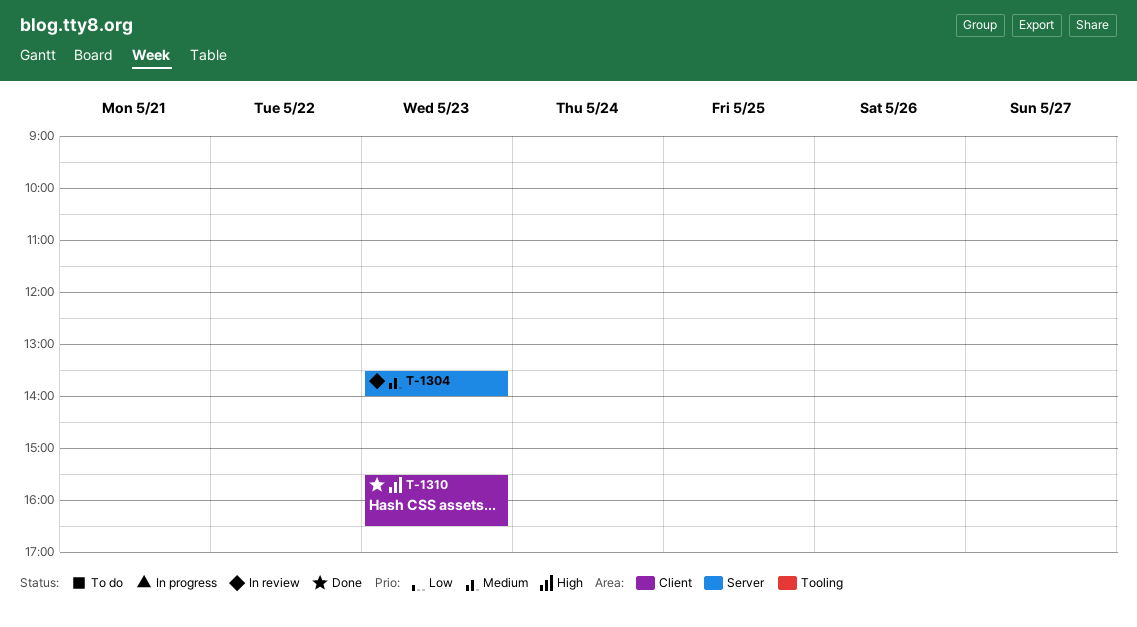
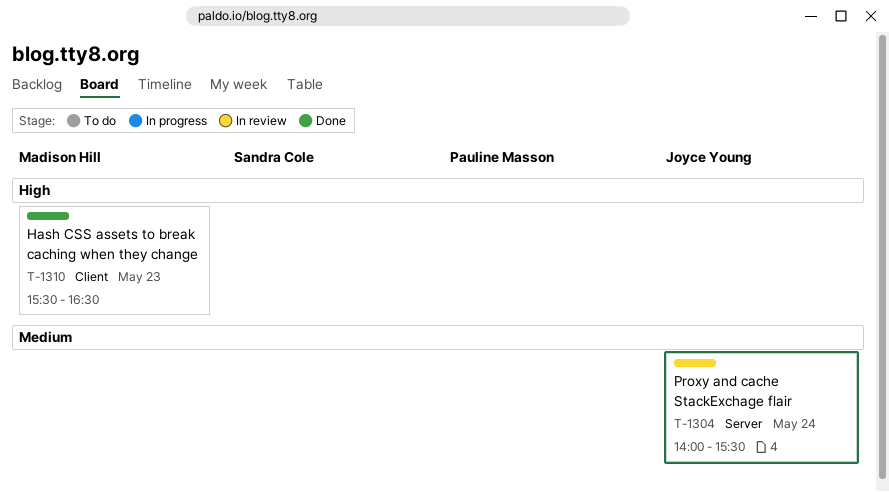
T-1304, day: May 23 -> May 24
T-1304, begins: 13:30 -> 14:00
T-1304, ends: 14:00 -> 15:30

